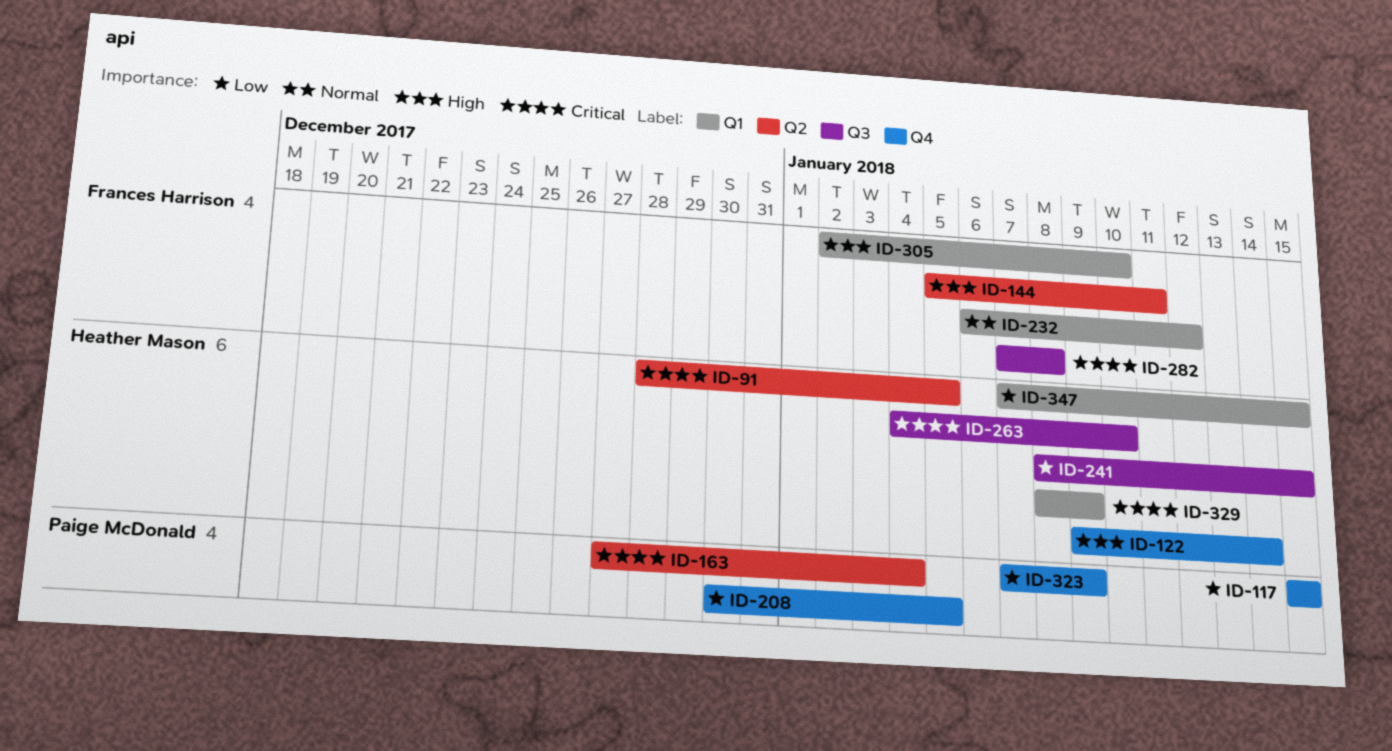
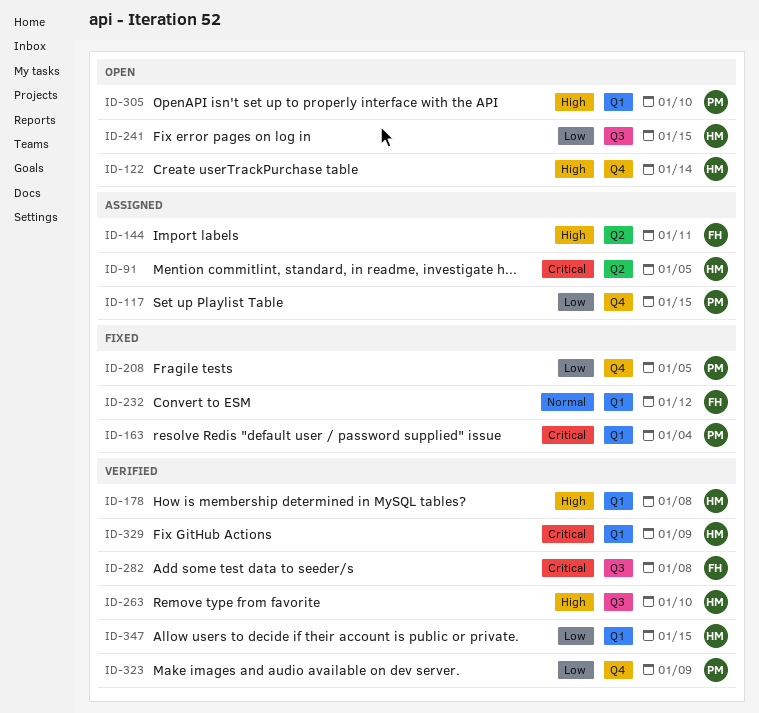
ID-163, label: Q2 -> Q1
ID-178: none -> present
ID-263, priority: Critical -> High
ID-305, owner: Frances Harrison -> Paige McDonald

